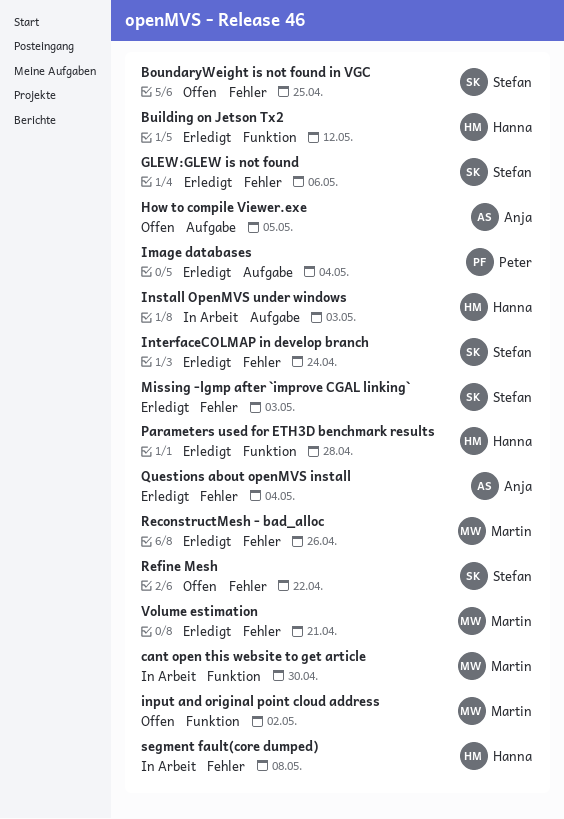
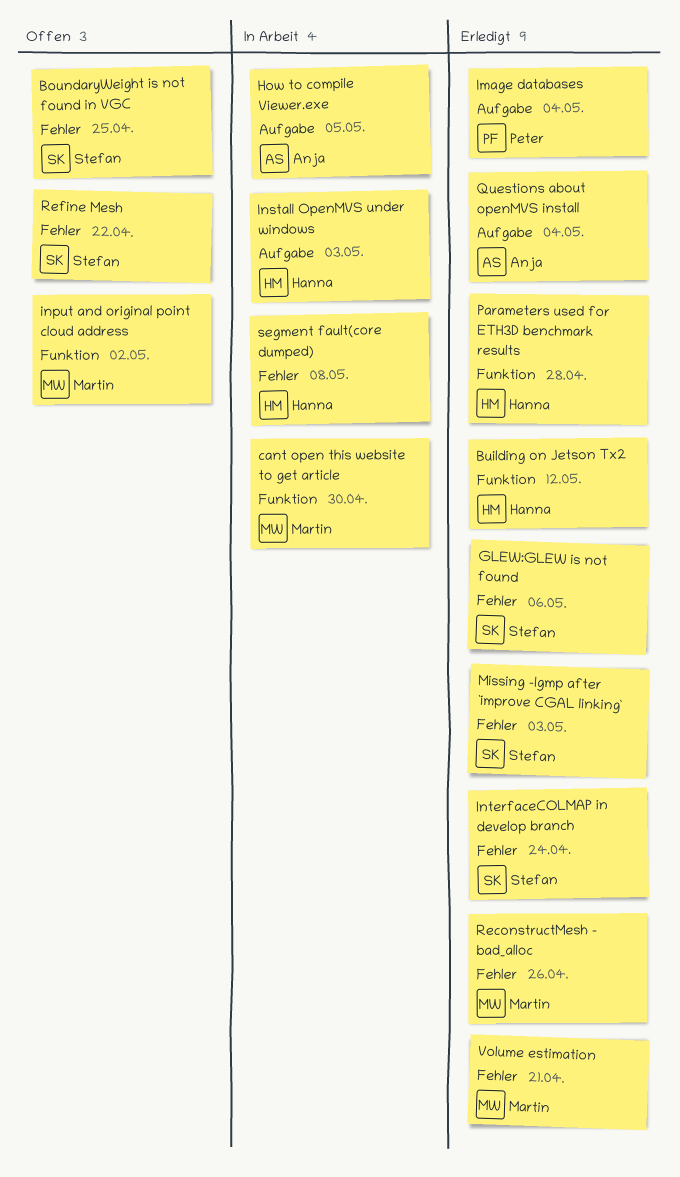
How to compile Viewer.exe, status: Offen -> In Arbeit
Questions about openMVS install, label: Fehler -> Aufgabe

